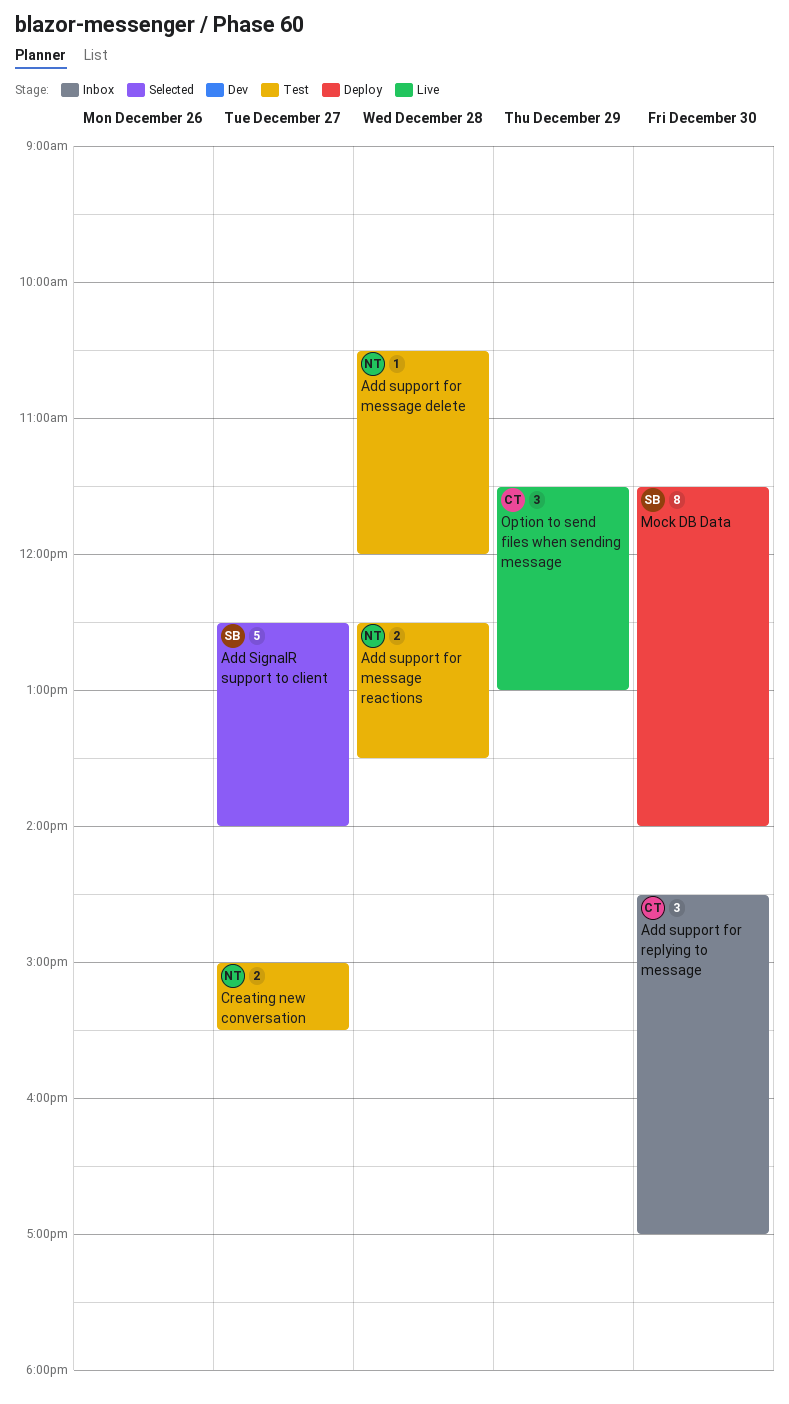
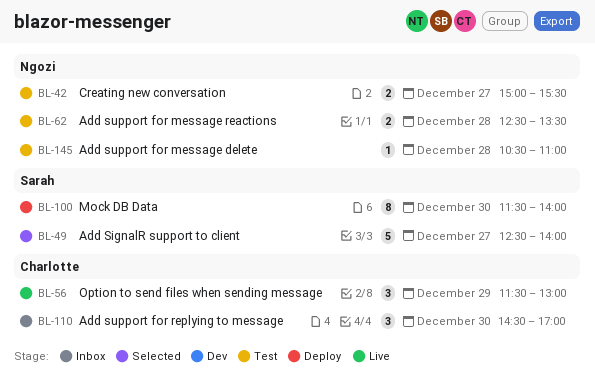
Add support for message delete, ends: 12:00 -> 11:00

